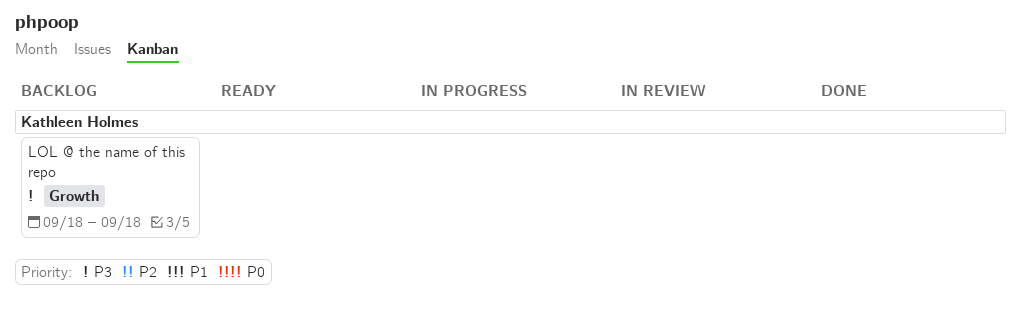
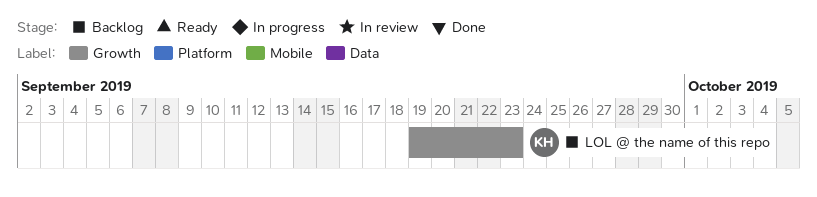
LOL @ the name of this repo, start: Sep 18 -> Sep 19
LOL @ the name of this repo, due: Sep 18 -> Sep 23

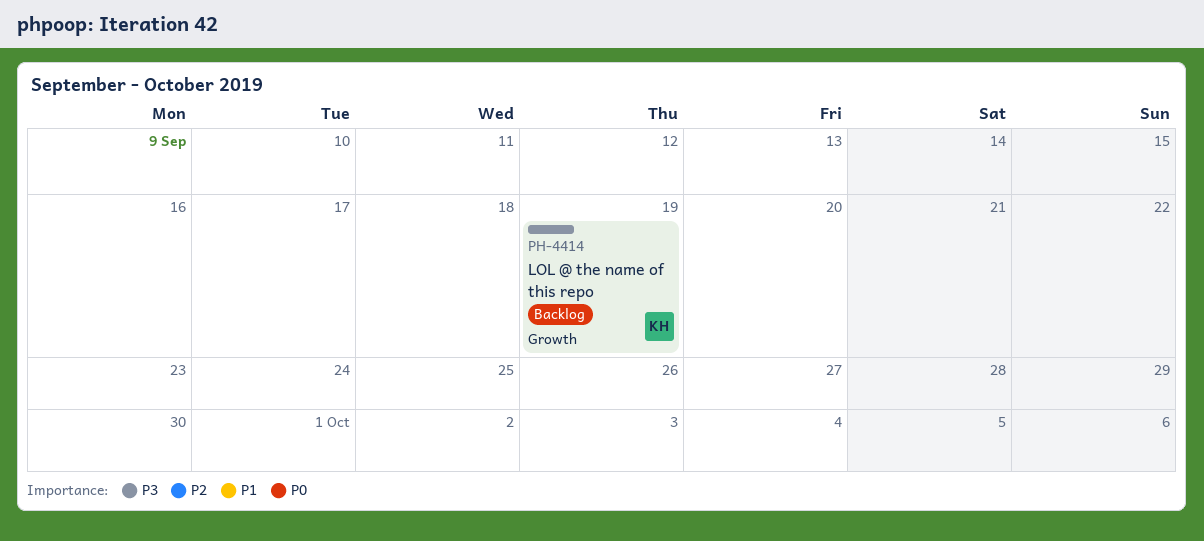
LOL @ the name of this repo, due: Sep 23 -> Sep 19

